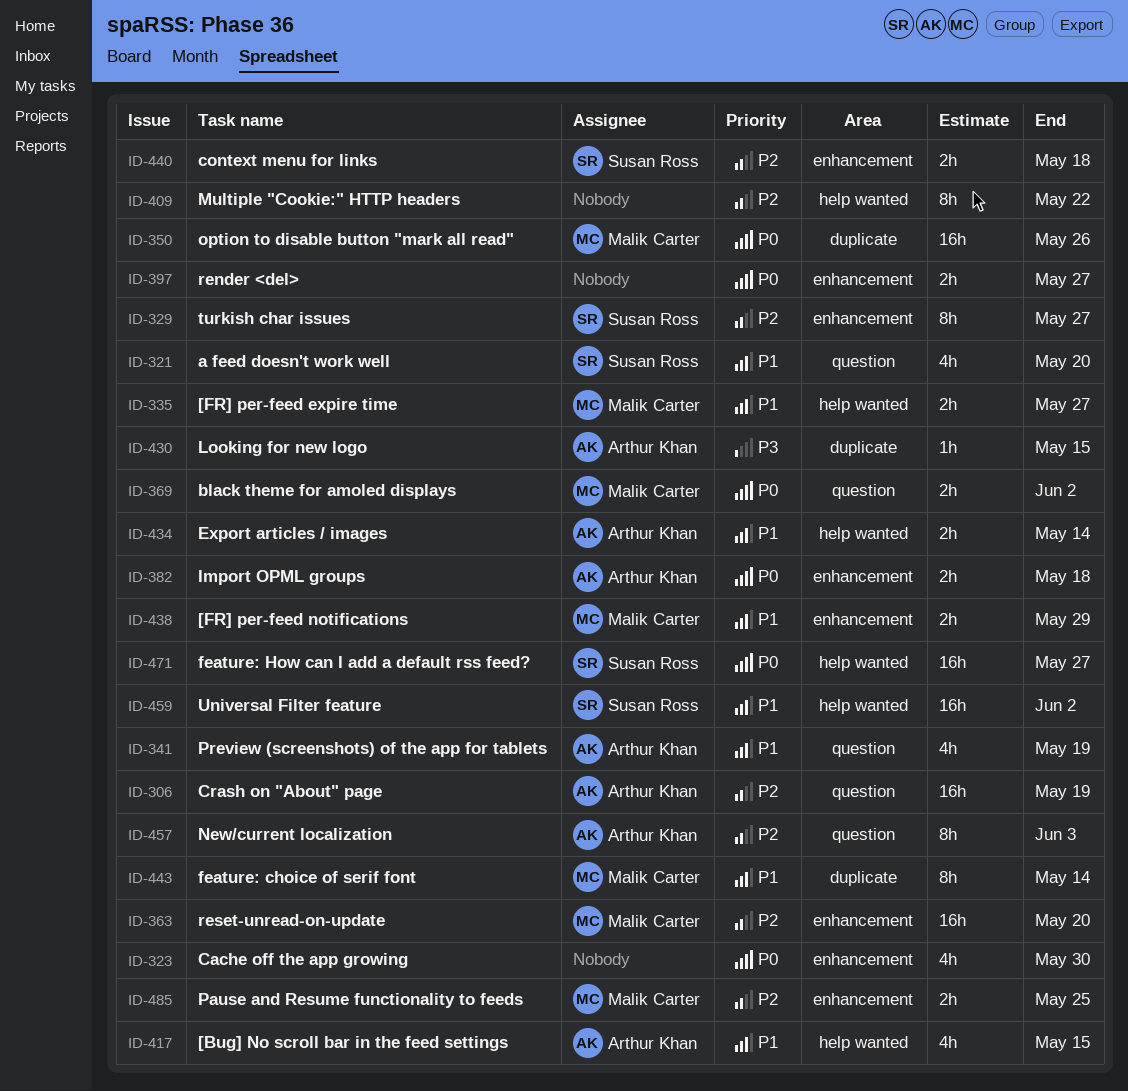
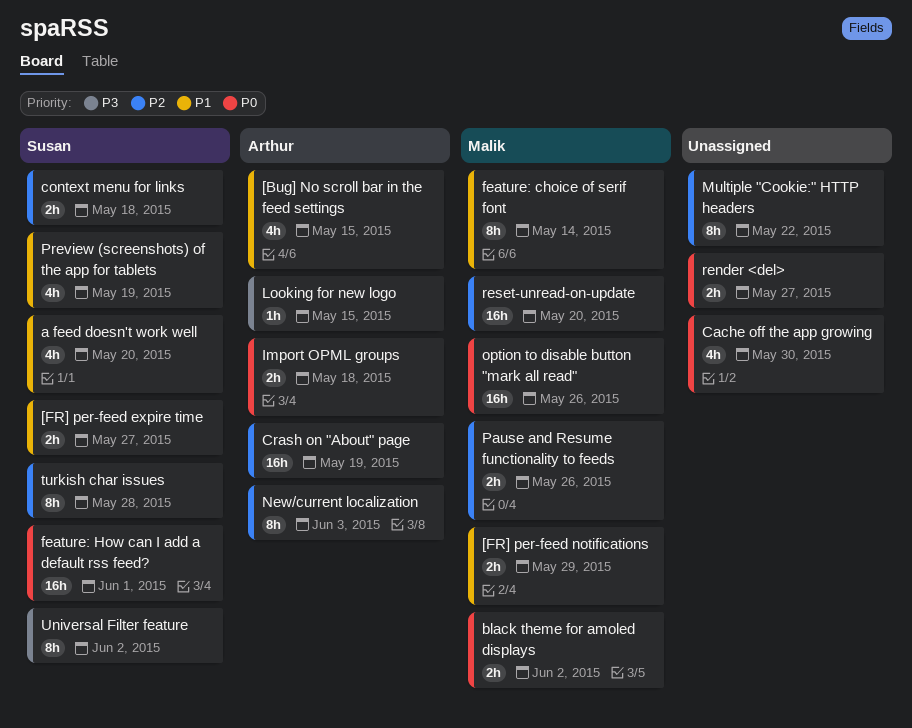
[FR] per-feed expire time, owner: Malik Carter -> Susan Ross
Export articles / images: present -> none
feature: How can I add a default rss feed?, due: May 27 -> Jun 1
Pause and Resume functionality to feeds, due: May 25 -> May 26
Preview (screenshots) of the app for tablets, owner: Arthur Khan -> Susan Ross
turkish char issues, due: May 27 -> May 28
Universal Filter feature, priority: P1 -> P3
Universal Filter feature, estimate: 16h -> 8h

